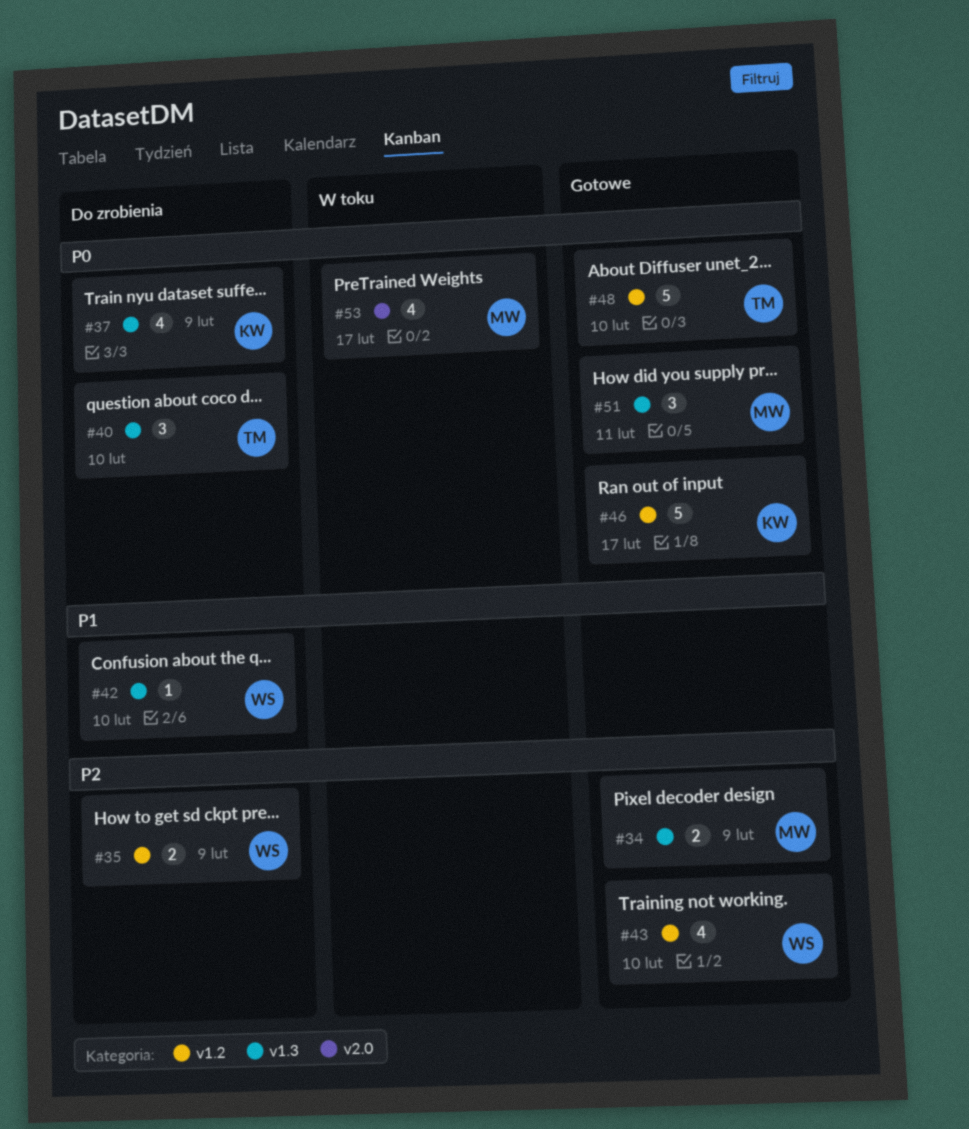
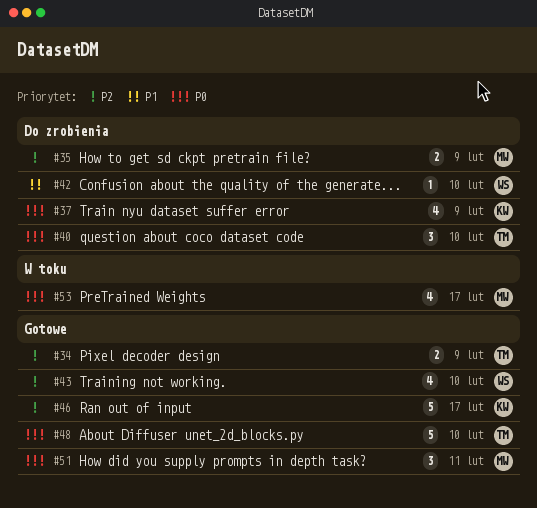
#34, owner: MW -> TM
#35, owner: WS -> MW
#46, priority: P0 -> P2

